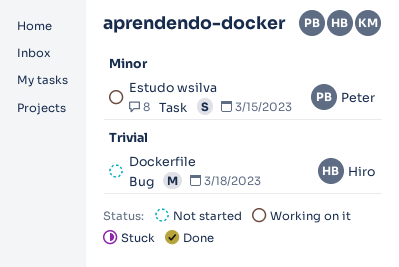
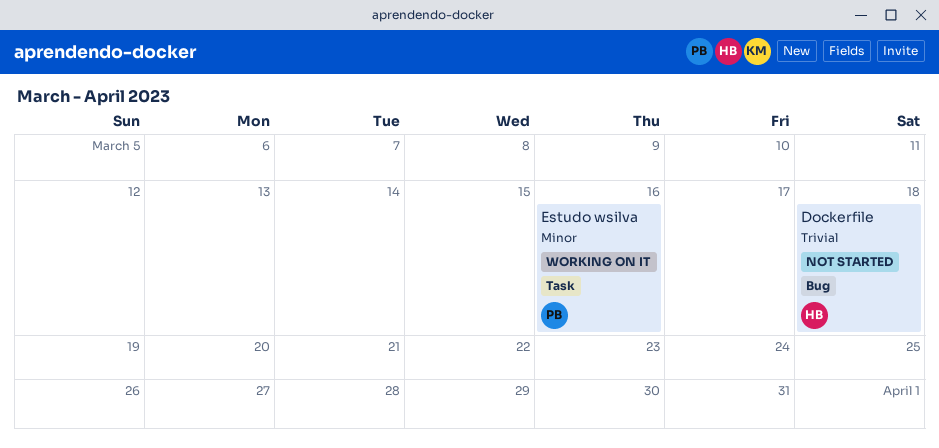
Estudo wsilva, due: Mar 15 -> Mar 16

